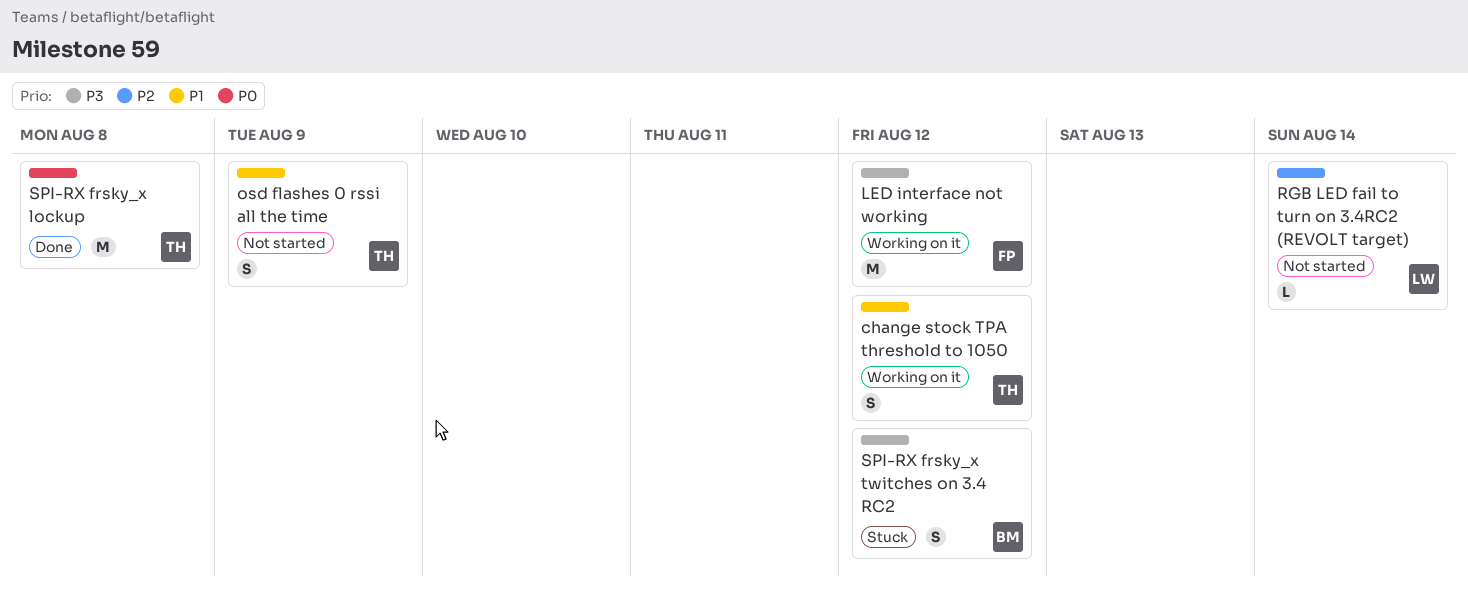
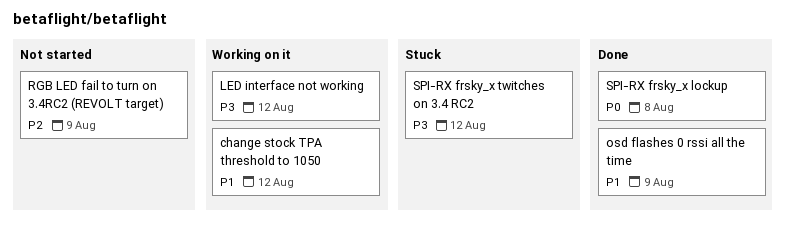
osd flashes 0 rssi all the time, status: Not started -> Done
RGB LED fail to turn on 3.4RC2 (REVOLT target), due: Aug 14 -> Aug 9

